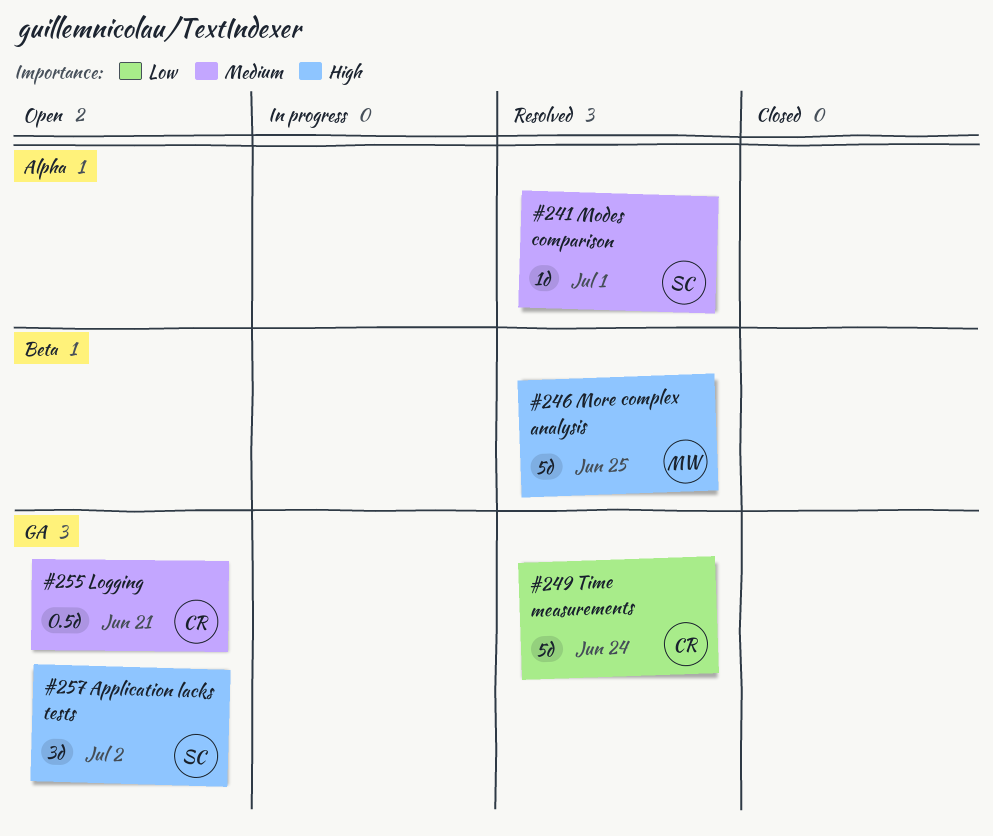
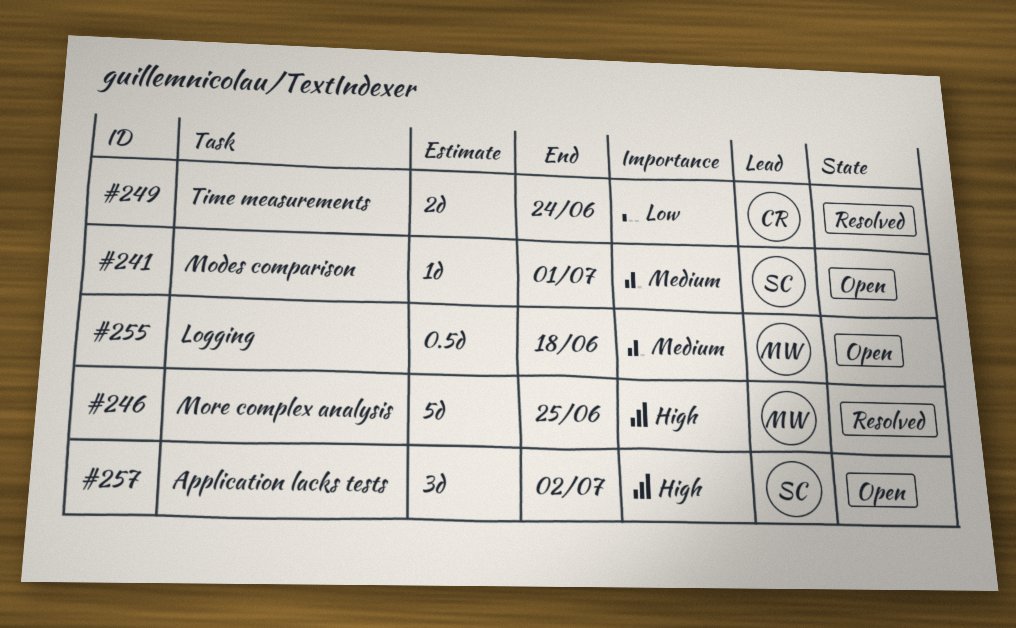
#241, status: Resolved -> Open
#249, estimate: 5d -> 2d
#255, owner: CR -> MW
#255, due: Jun 21 -> Jun 18

